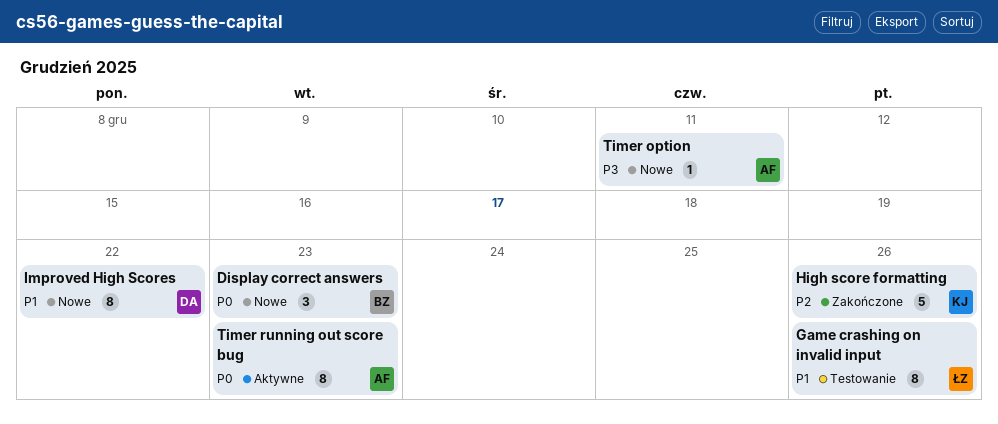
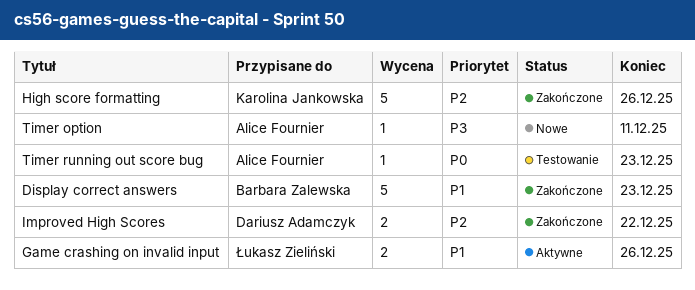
Display correct answers, status: Nowe -> Zakończone
Display correct answers, priority: P0 -> P1
Display correct answers, estimate: 3 -> 5
Game crashing on invalid input, status: Testowanie -> Aktywne
Game crashing on invalid input, estimate: 8 -> 2
Improved High Scores, status: Nowe -> Zakończone
Improved High Scores, priority: P1 -> P2
Improved High Scores, estimate: 8 -> 2
Timer running out score bug, status: Aktywne -> Testowanie
Timer running out score bug, estimate: 8 -> 1

